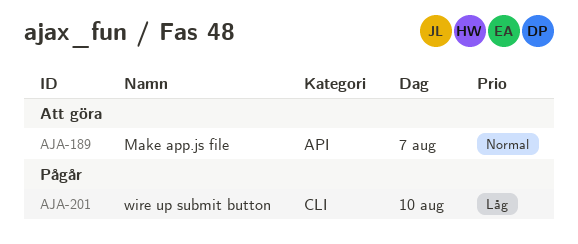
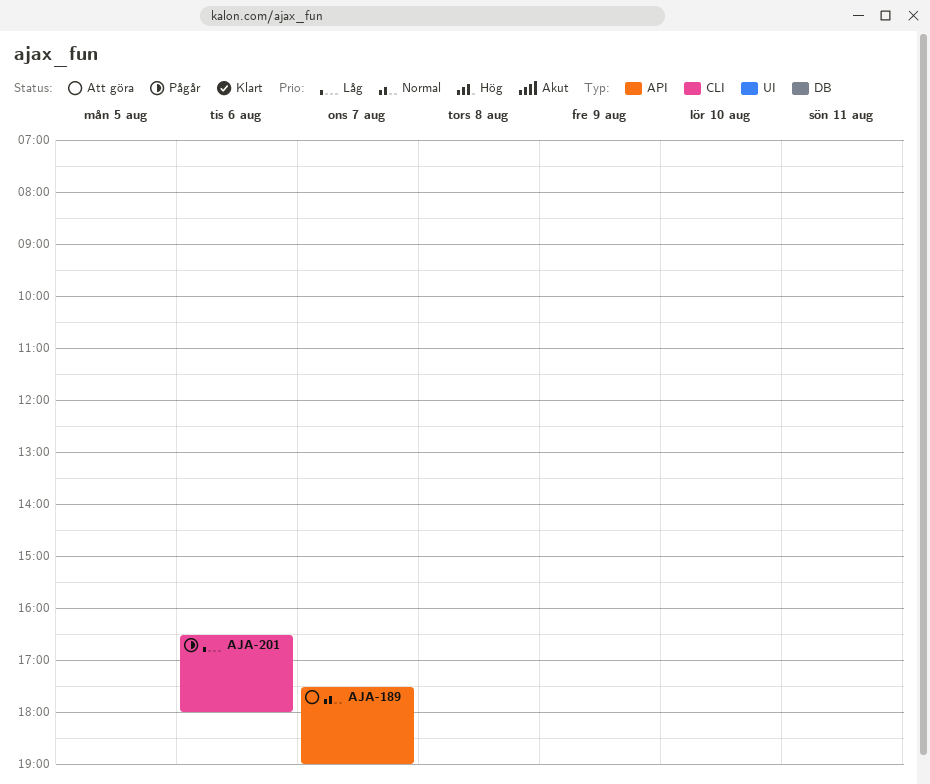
AJA-201, day: Aug 10 -> Aug 6

